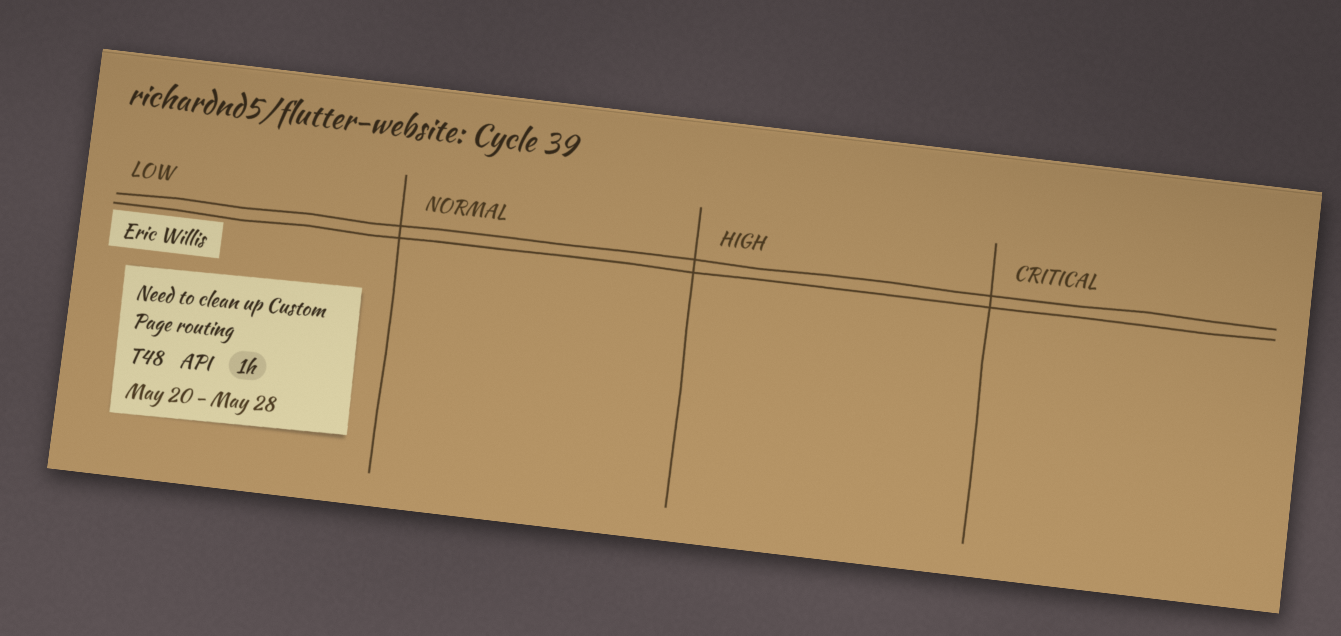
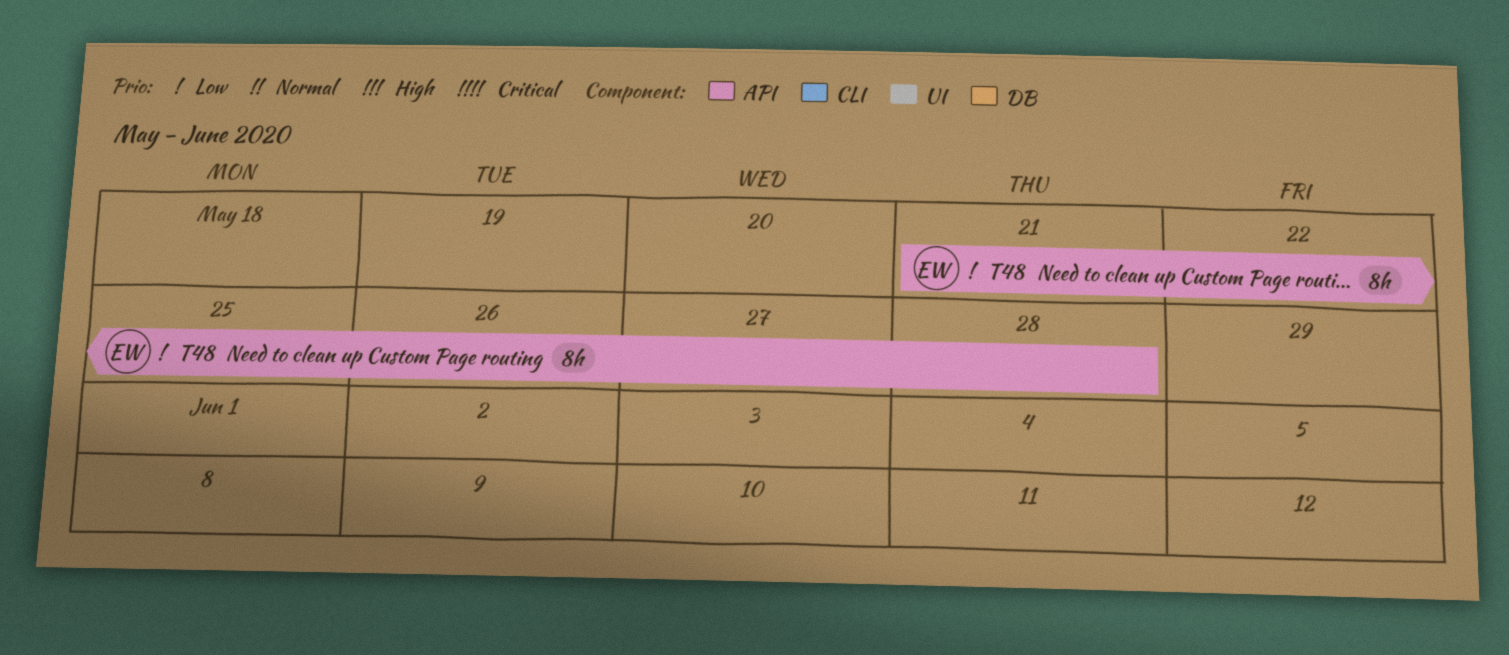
T48, estimate: 1h -> 8h
T48, start: May 20 -> May 21

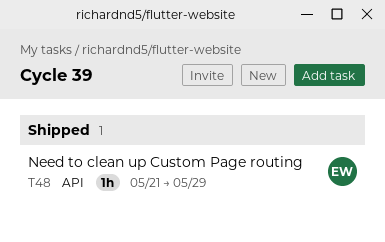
T48, estimate: 8h -> 1h
T48, due: May 28 -> May 29

